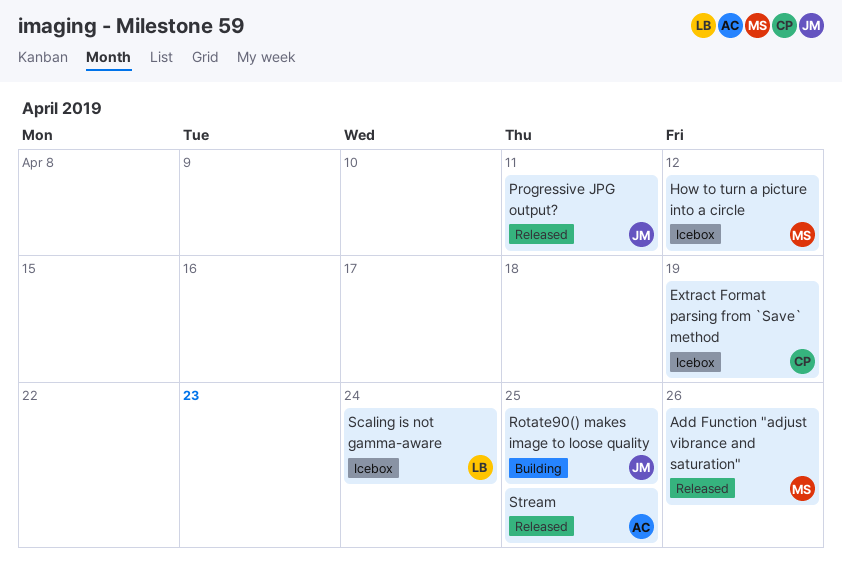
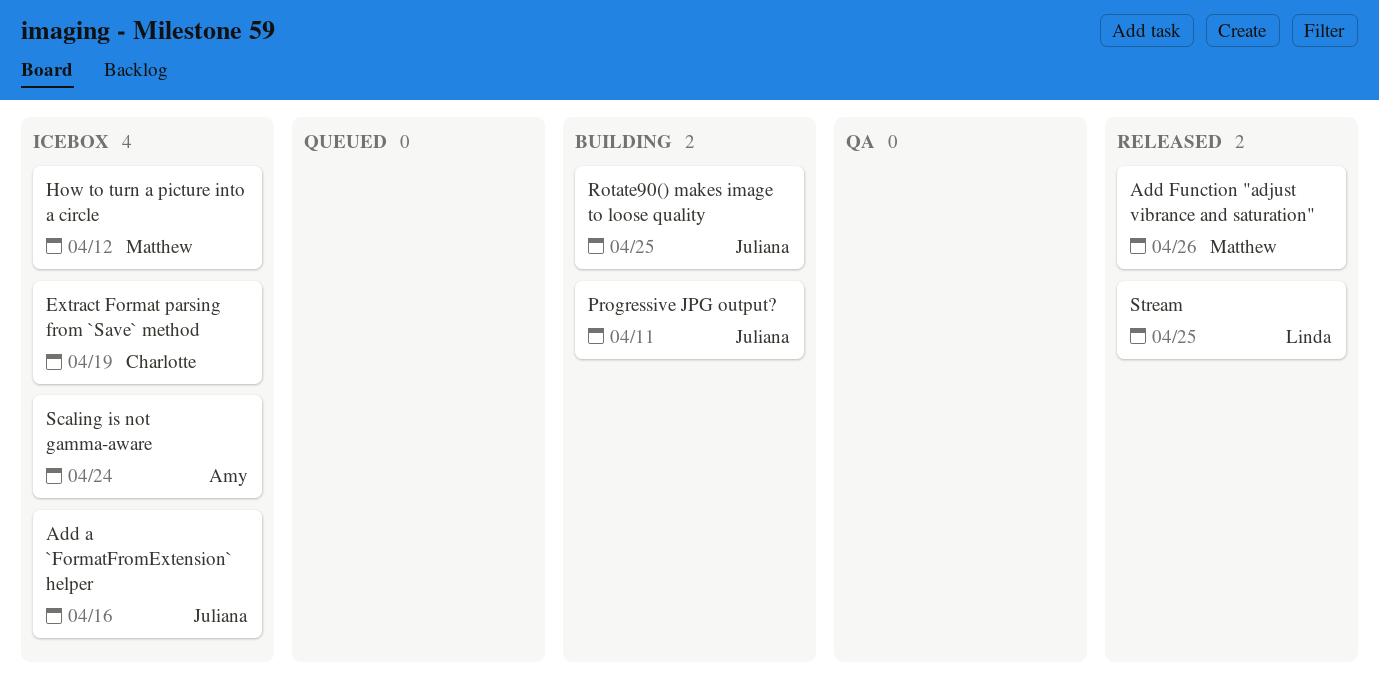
Add a `FormatFromExtension` helper: none -> present
Progressive JPG output?, status: Released -> Building
Scaling is not gamma-aware, owner: Linda -> Amy
Stream, owner: Amy -> Linda

